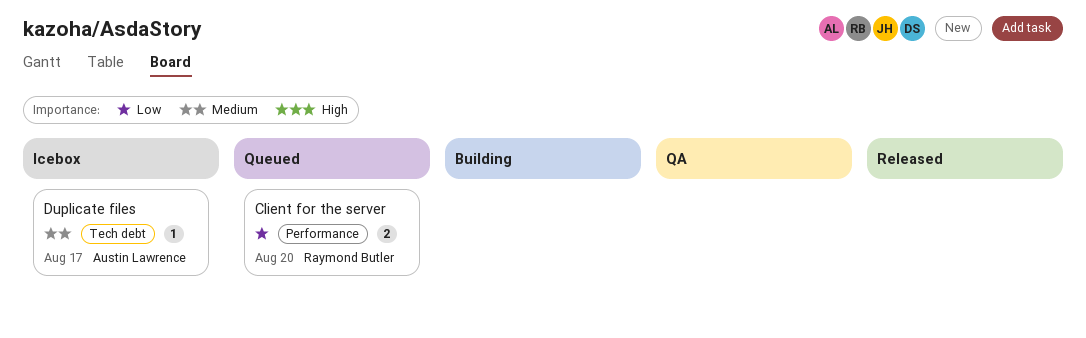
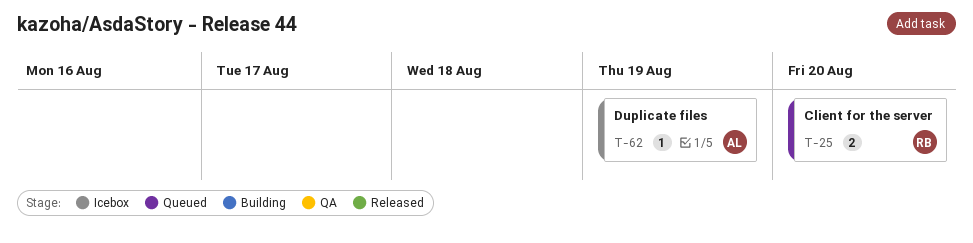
Duplicate files, due: Aug 17 -> Aug 19

